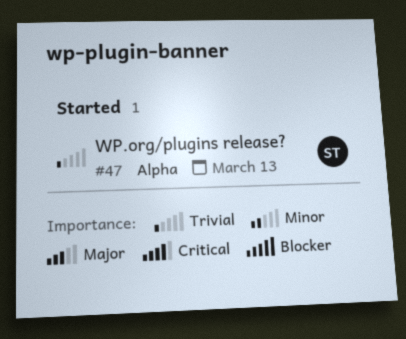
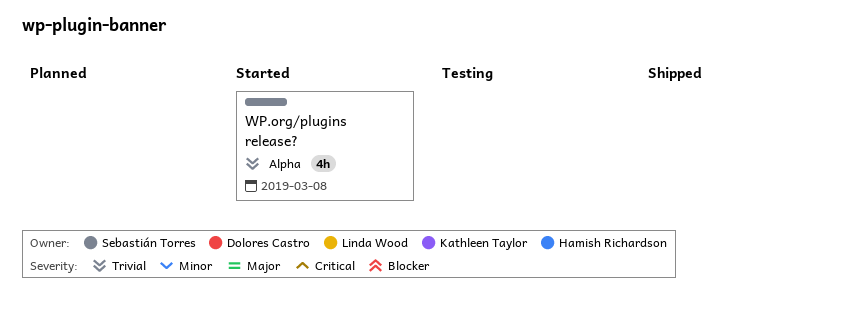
WP.org/plugins release?, due: Mar 13 -> Mar 8

